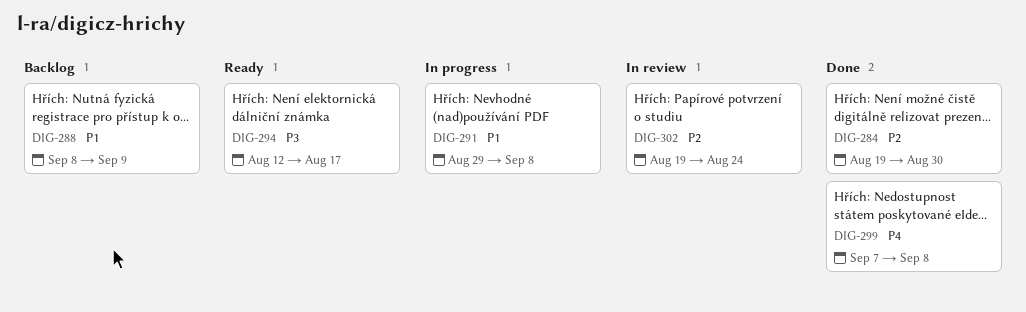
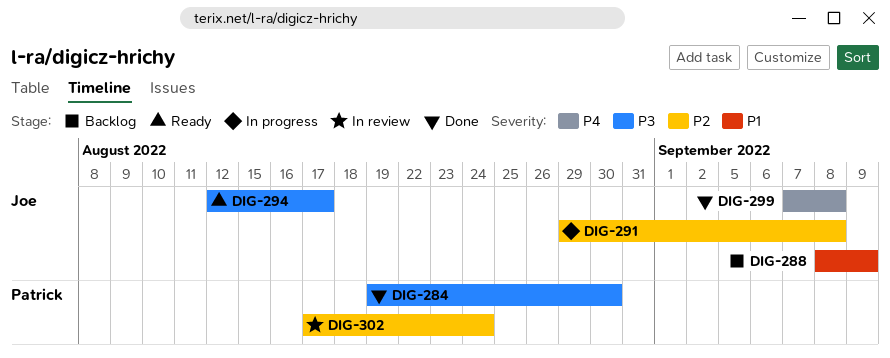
DIG-284, priority: P2 -> P3
DIG-291, priority: P1 -> P2
DIG-302, start: Aug 19 -> Aug 17

